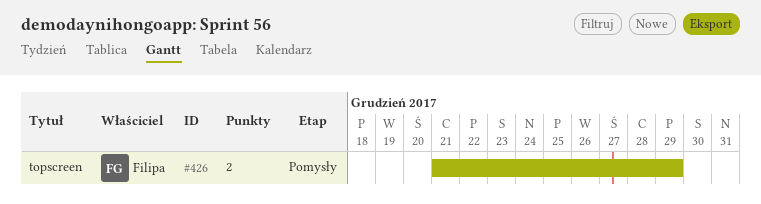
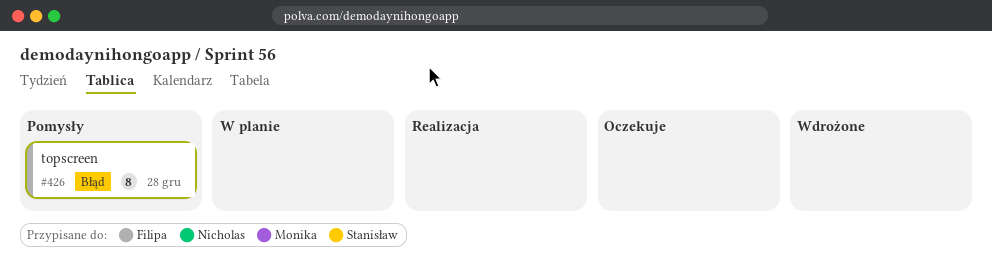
#426, estimate: 2 -> 8
#426, due: Dec 29 -> Dec 28

